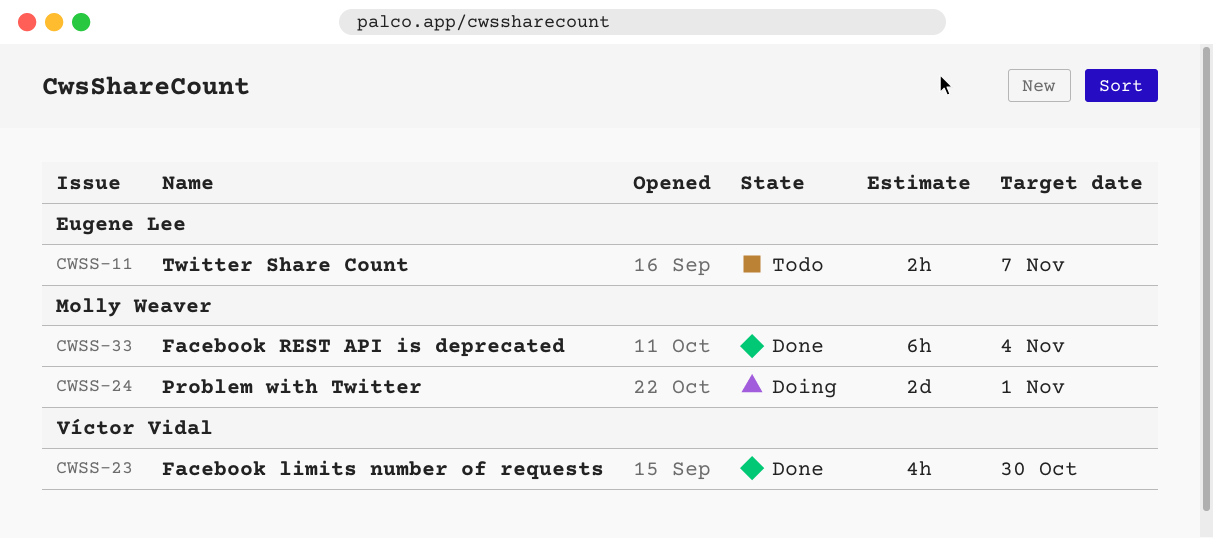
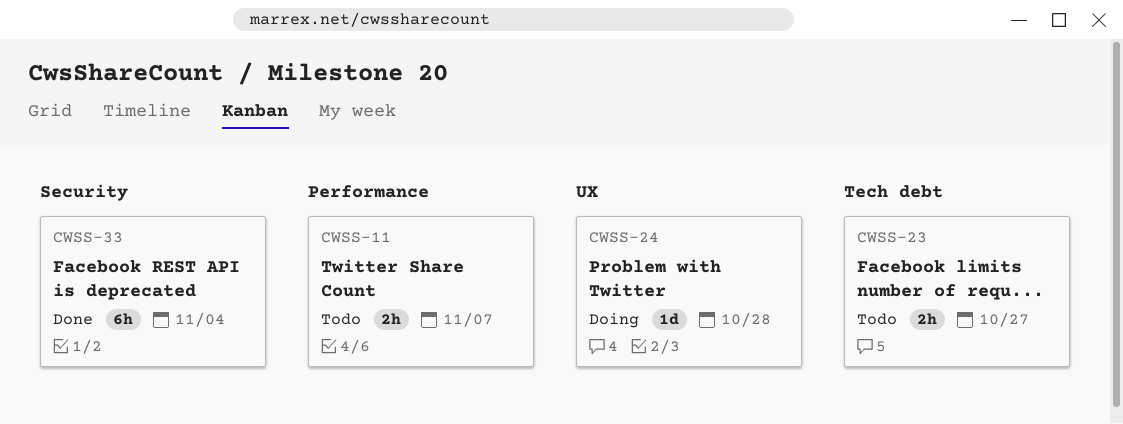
CWSS-23, status: Done -> Todo
CWSS-23, estimate: 4h -> 2h
CWSS-23, due: Oct 30 -> Oct 27
CWSS-24, estimate: 2d -> 1d
CWSS-24, due: Nov 1 -> Oct 28

